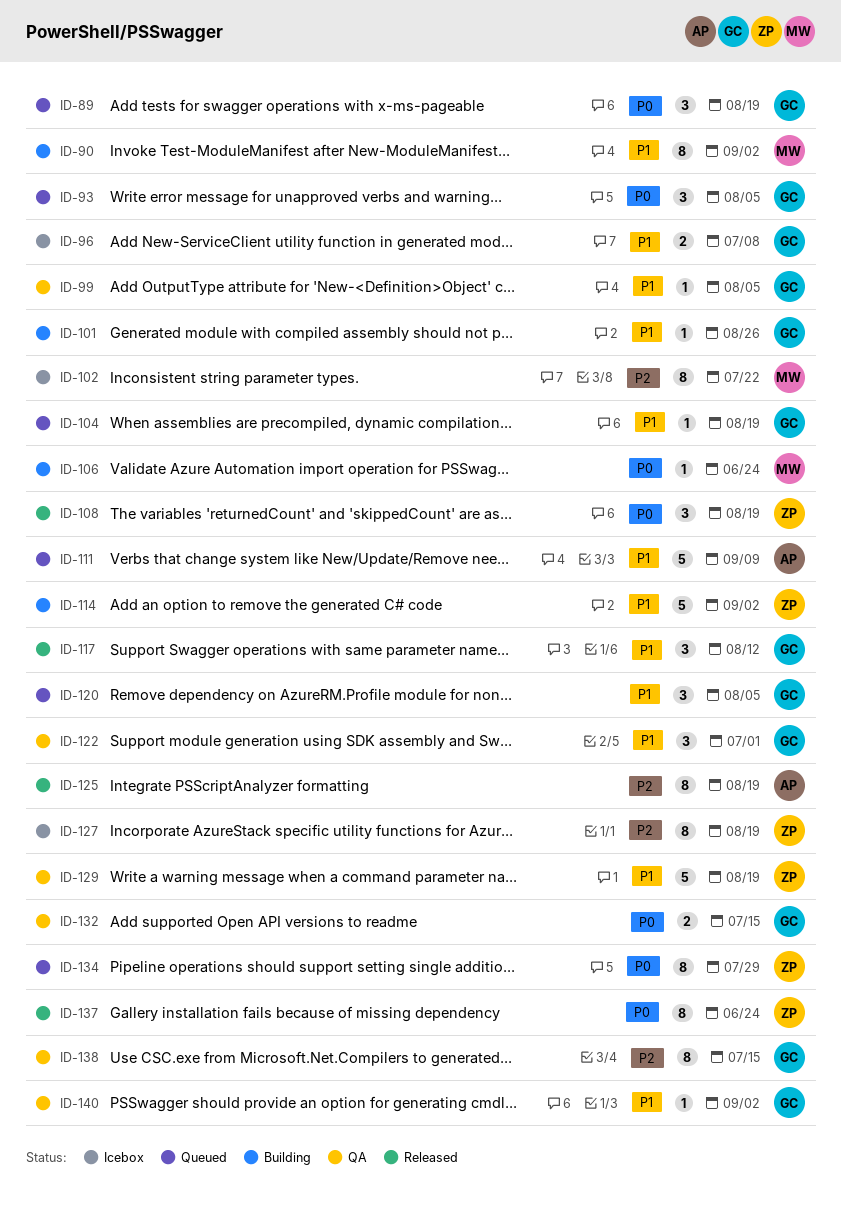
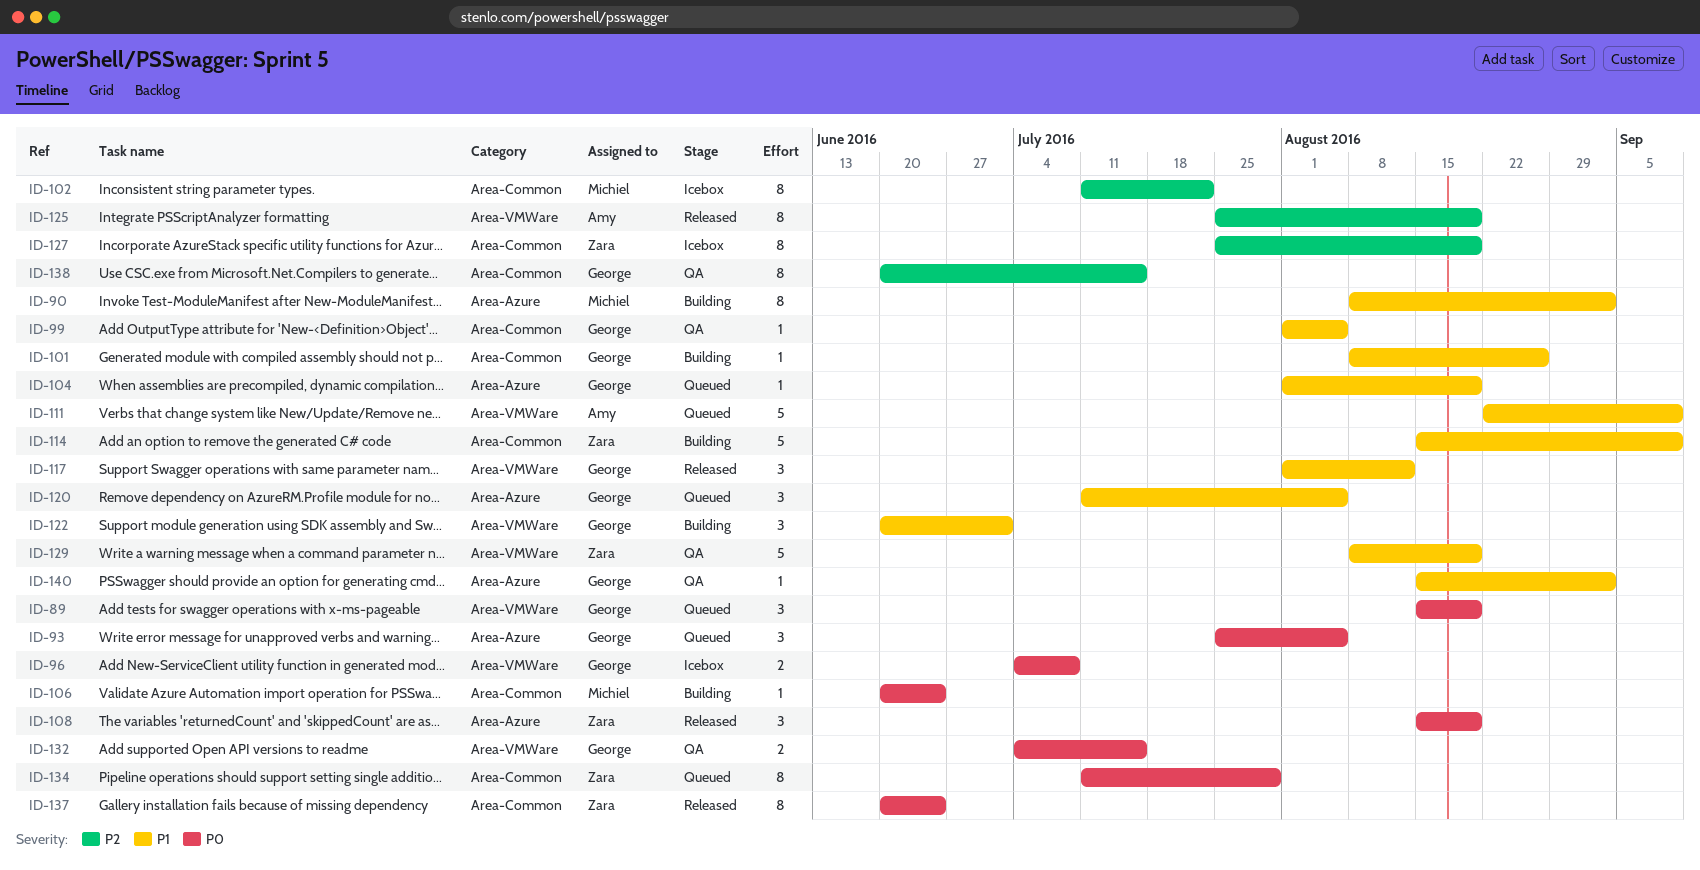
ID-96, priority: P1 -> P0
ID-114, due: Sep 2 -> Sep 9
ID-122, status: QA -> Building

